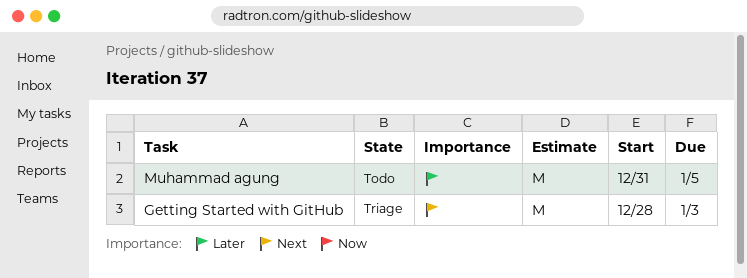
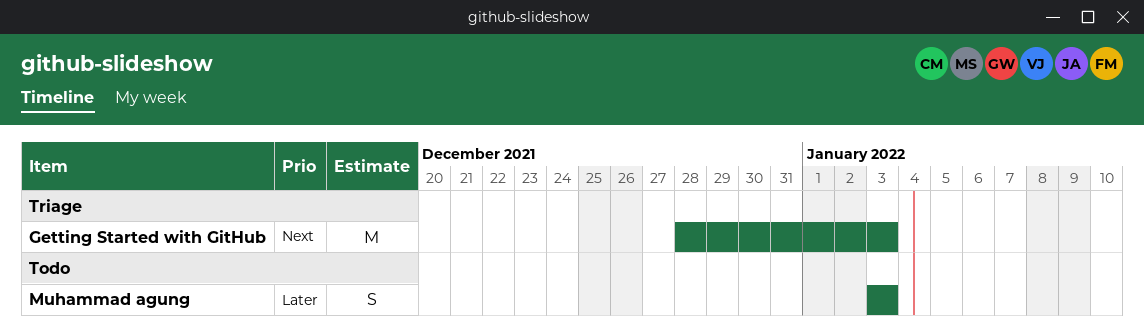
Muhammad agung, estimate: M -> S
Muhammad agung, start: Dec 31 -> Jan 3
Muhammad agung, due: Jan 5 -> Jan 3

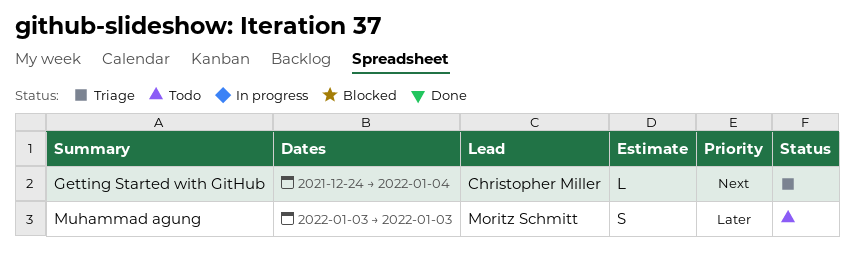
Getting Started with GitHub, estimate: M -> L
Getting Started with GitHub, start: Dec 28 -> Dec 24
Getting Started with GitHub, due: Jan 3 -> Jan 4

